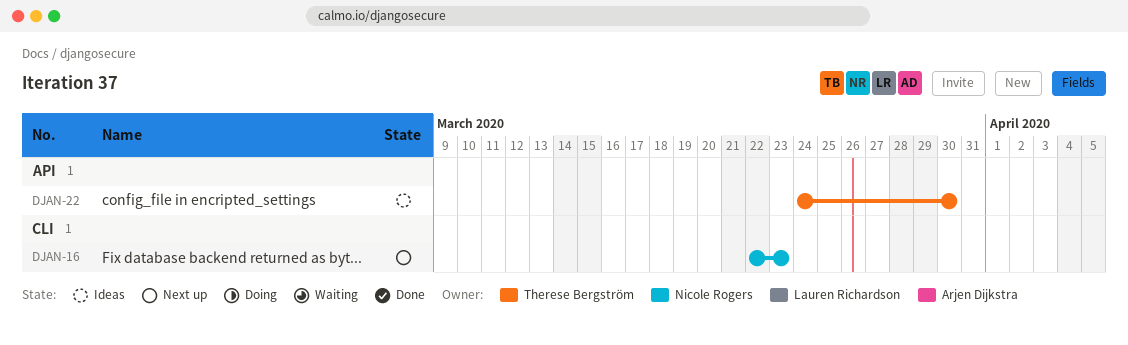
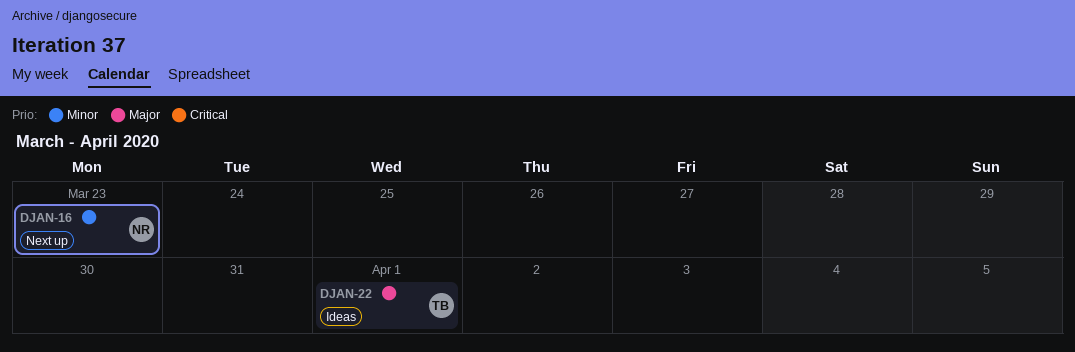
DJAN-22, due: Mar 30 -> Apr 1

